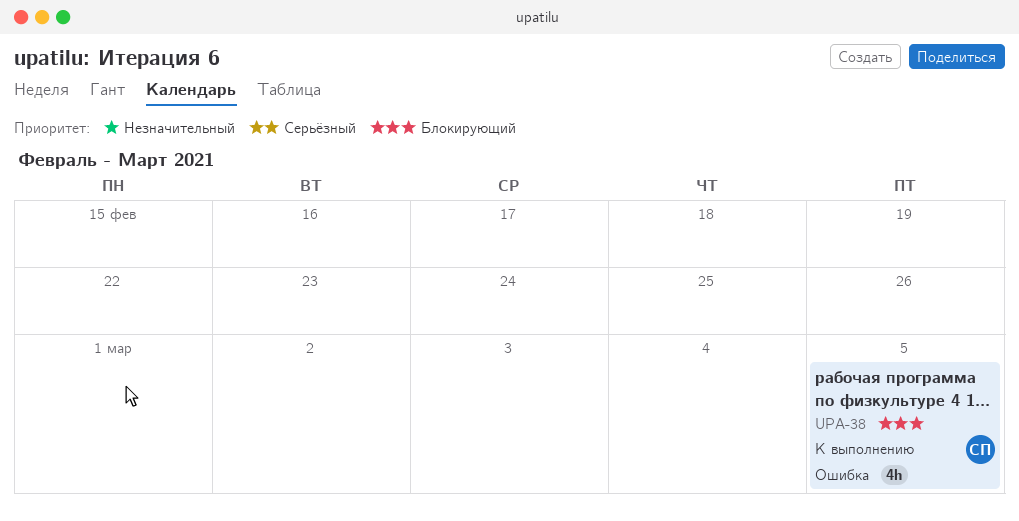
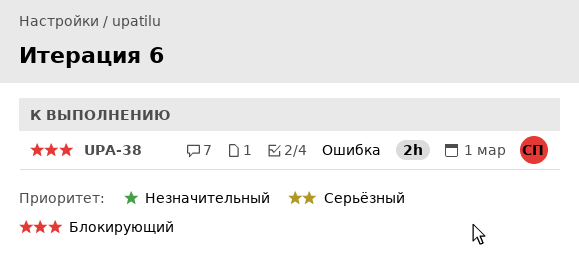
UPA-38, estimate: 4h -> 2h
UPA-38, due: Mar 5 -> Mar 1

